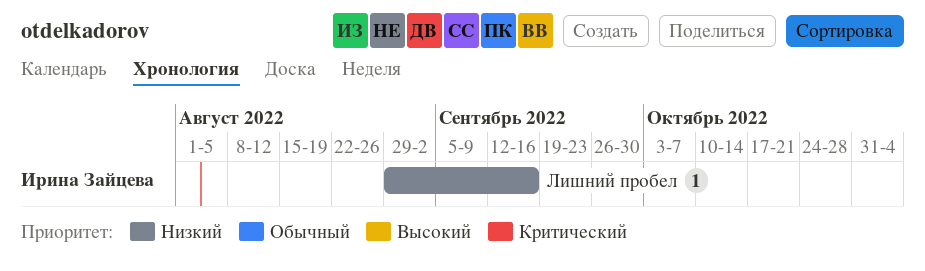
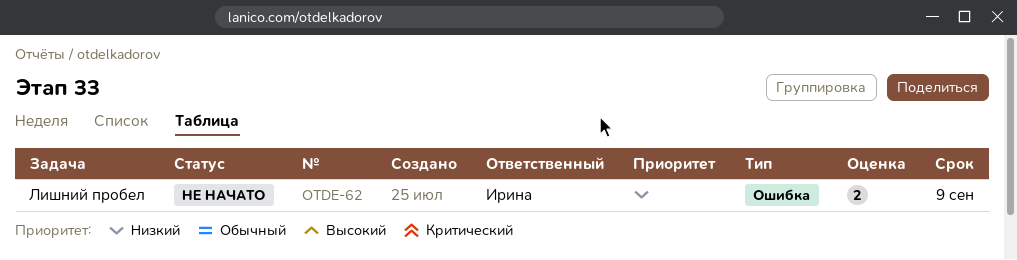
Лишний пробел, estimate: 1 -> 2
Лишний пробел, due: Sep 16 -> Sep 9

